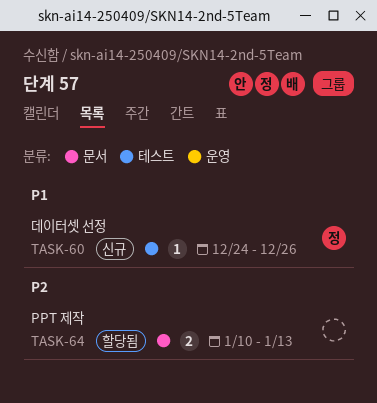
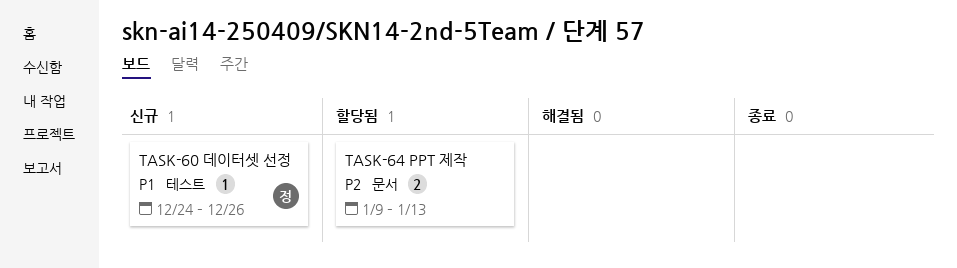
TASK-64, start: Jan 10 -> Jan 9

